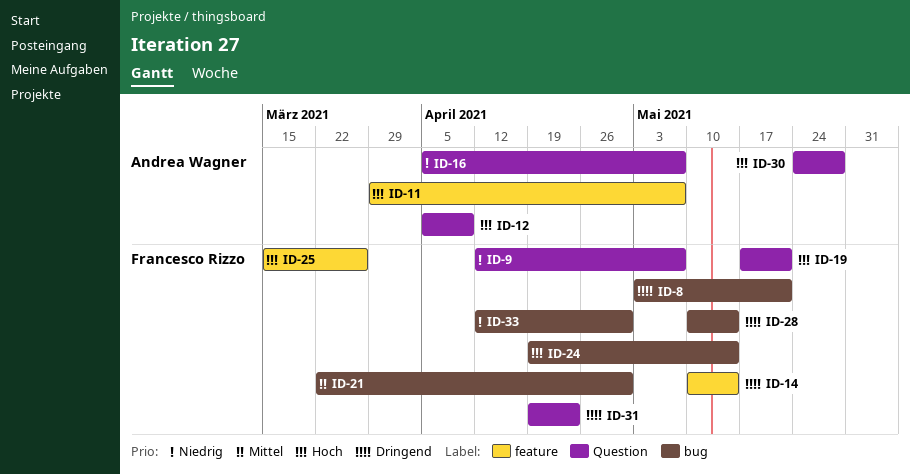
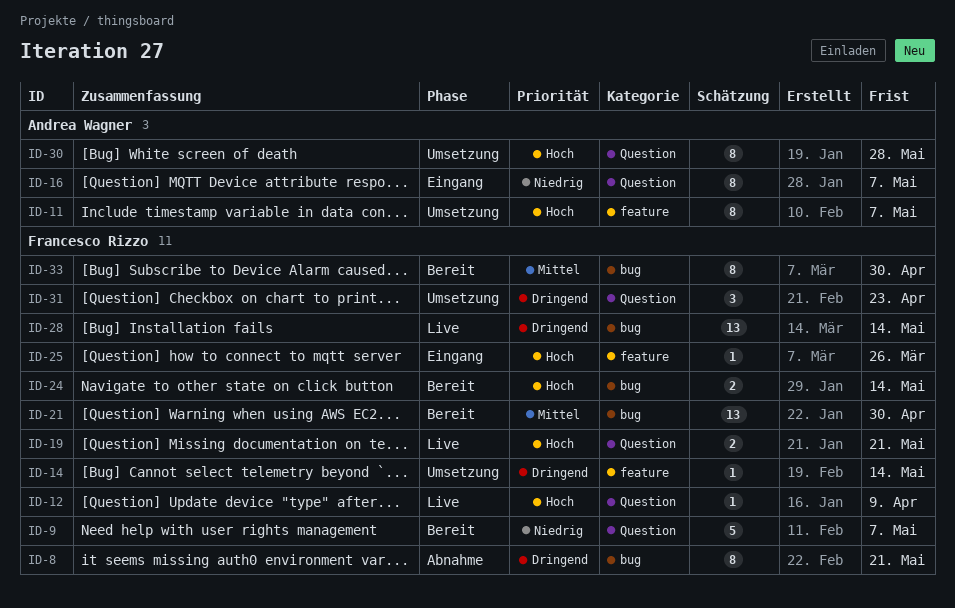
ID-12, owner: Andrea Wagner -> Francesco Rizzo
ID-33, priority: Niedrig -> Mittel

